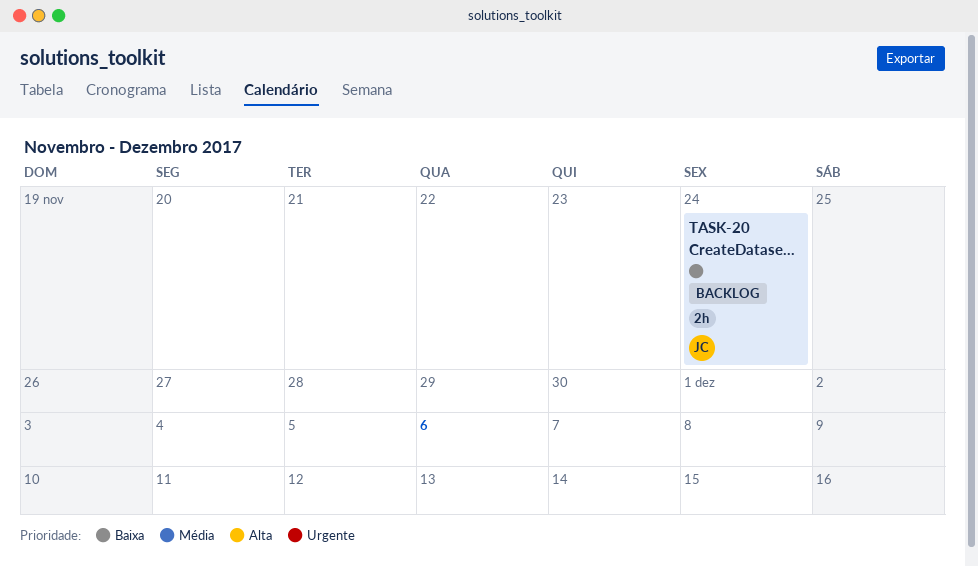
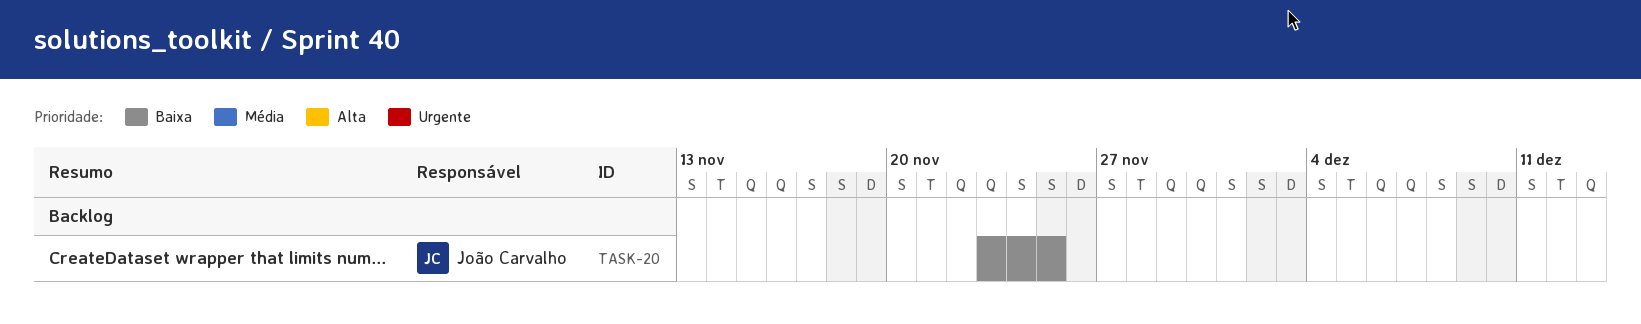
TASK-20, due: Nov 24 -> Nov 25

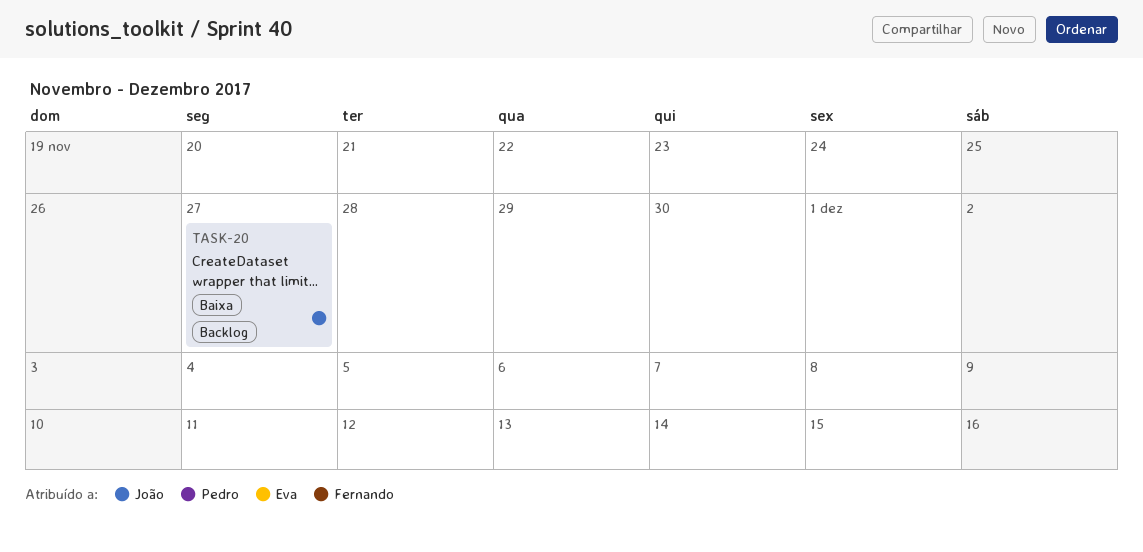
TASK-20, due: Nov 25 -> Nov 27

